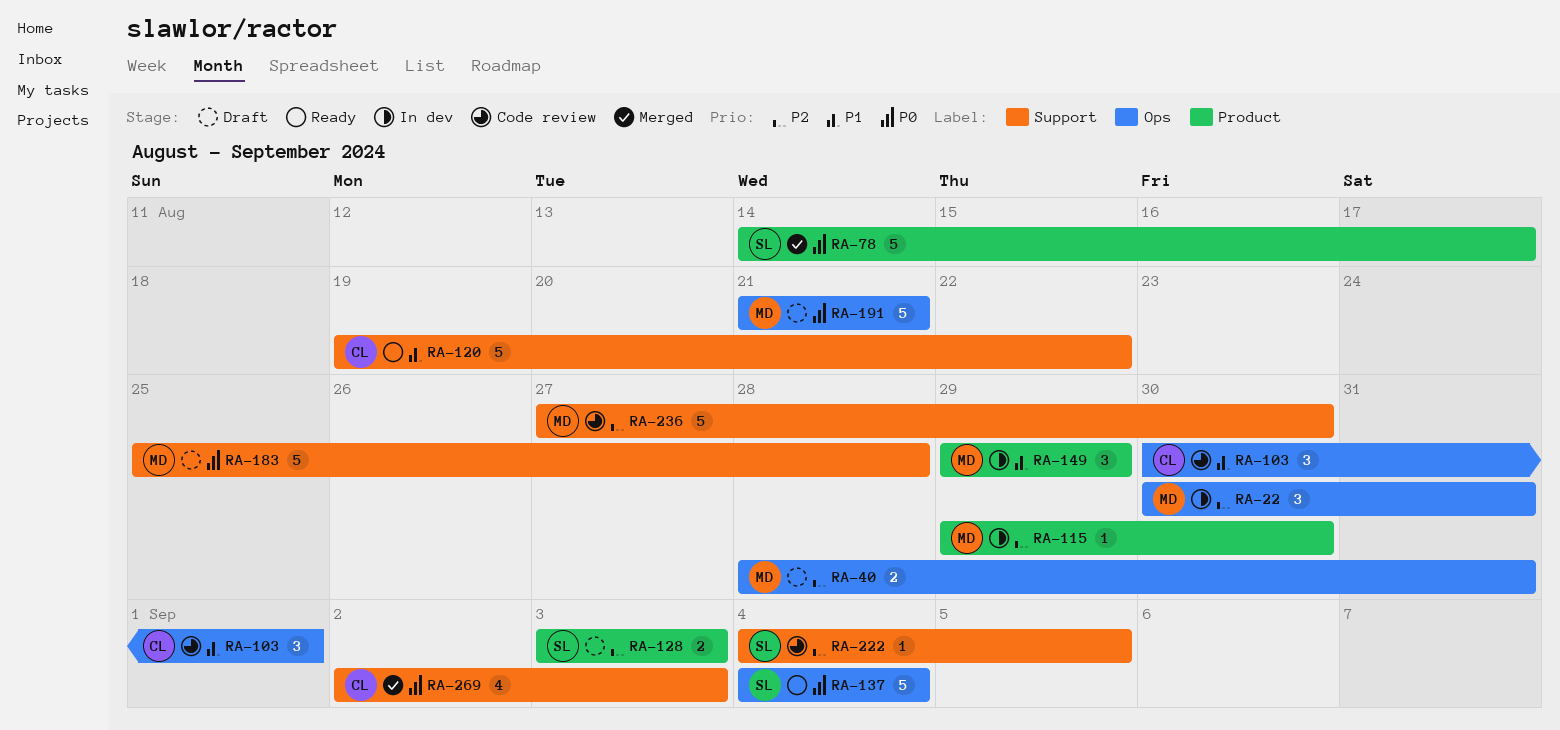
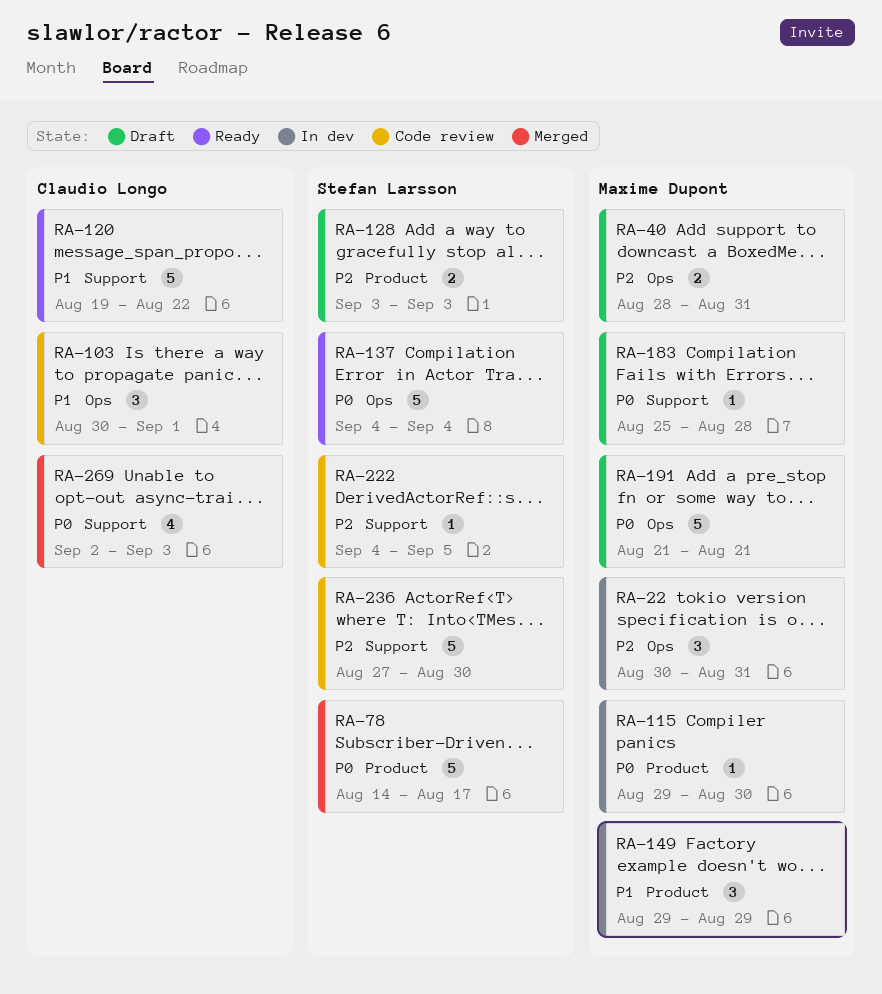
RA-115, priority: P2 -> P0
RA-183, estimate: 5 -> 1
RA-236, owner: Maxime Dupont -> Stefan Larsson

